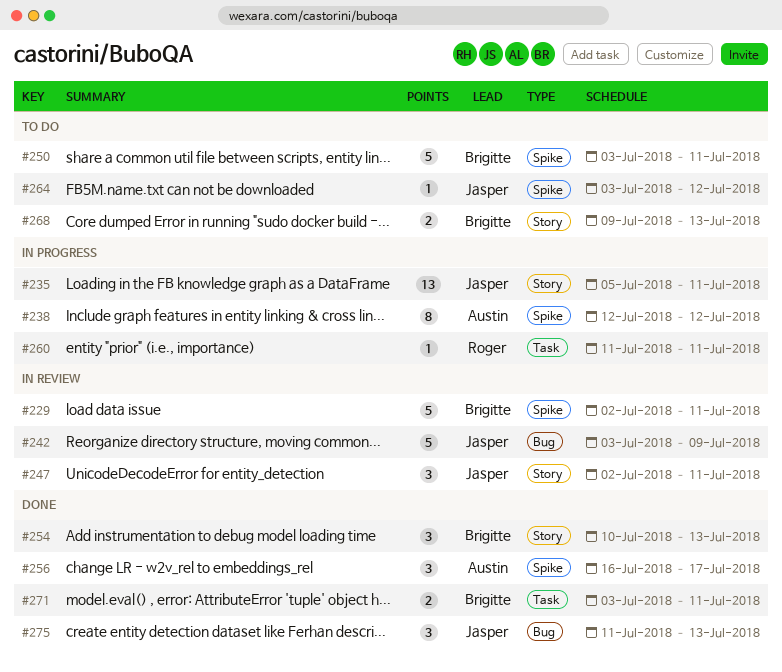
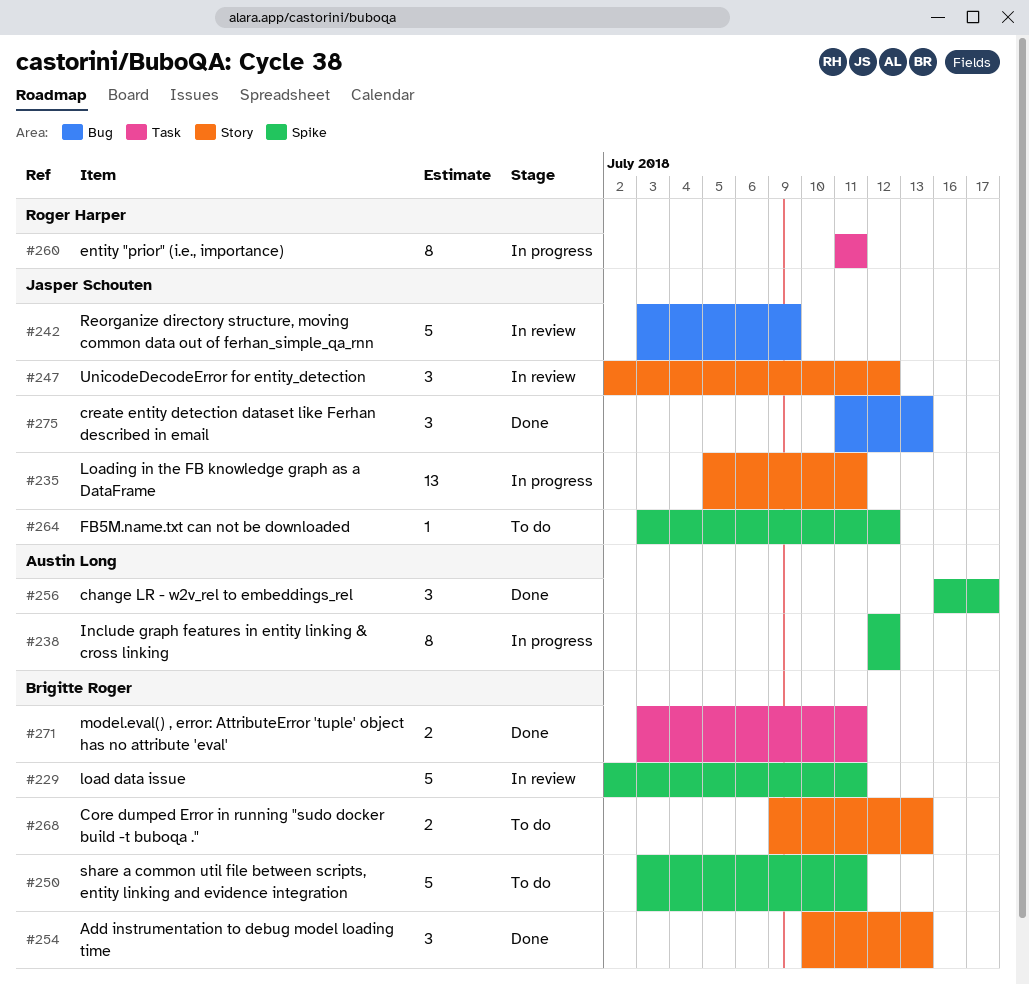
#247, due: Jul 11 -> Jul 12
#260, estimate: 1 -> 8

